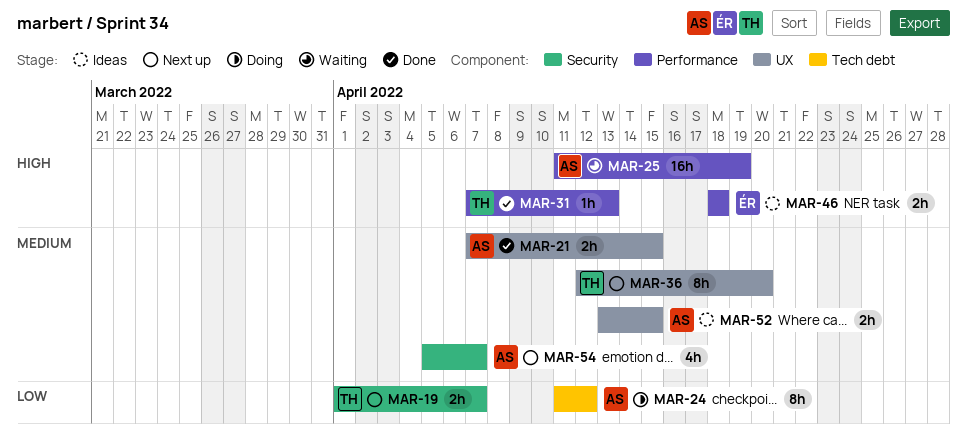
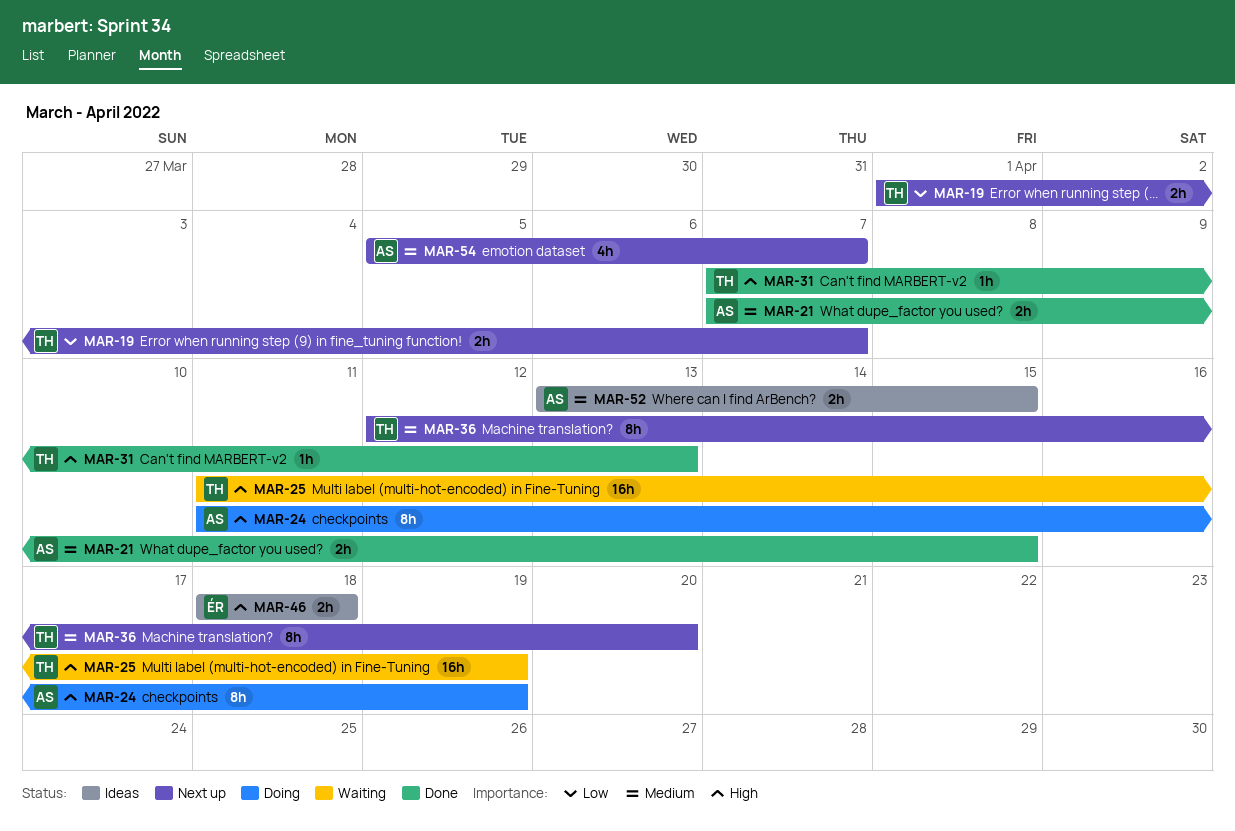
MAR-24, priority: Low -> High
MAR-24, due: Apr 12 -> Apr 19
MAR-25, owner: AS -> TH

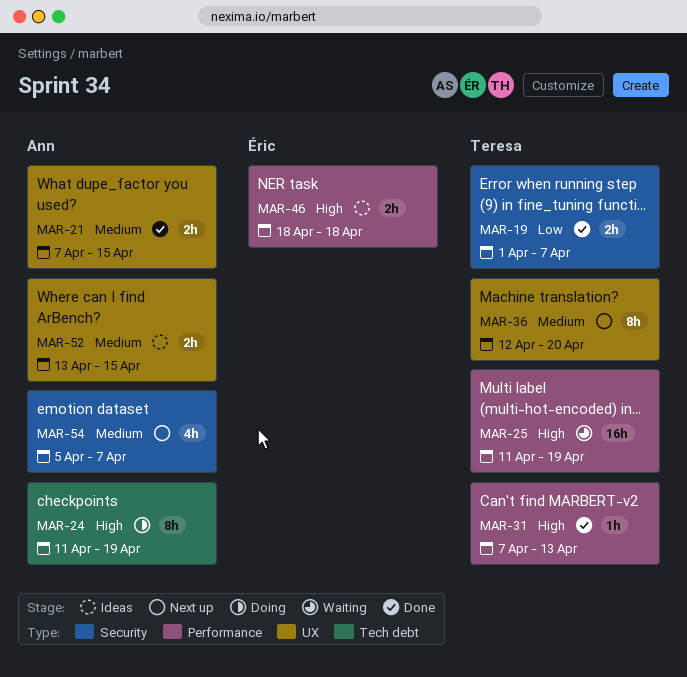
MAR-19, status: Next up -> Done

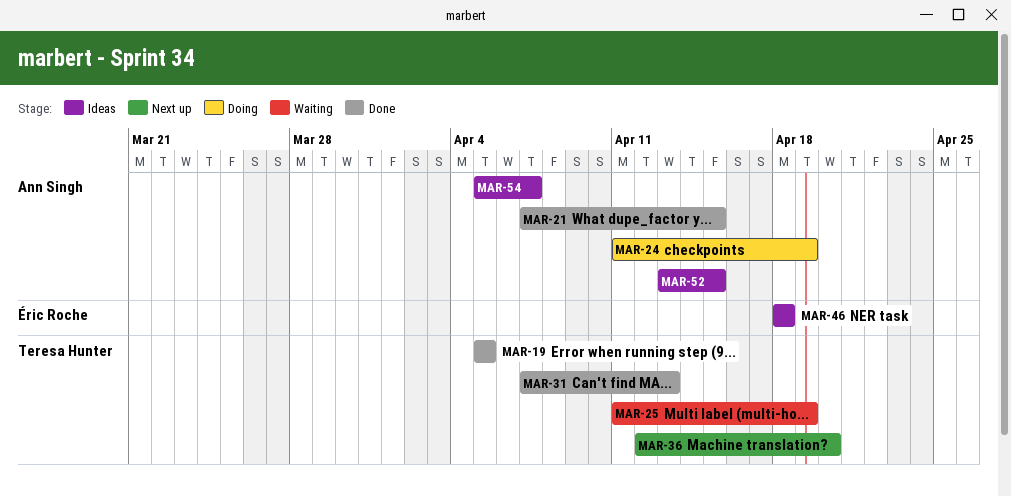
MAR-19, start: Apr 1 -> Apr 5
MAR-19, due: Apr 7 -> Apr 5
MAR-54, status: Next up -> Ideas

